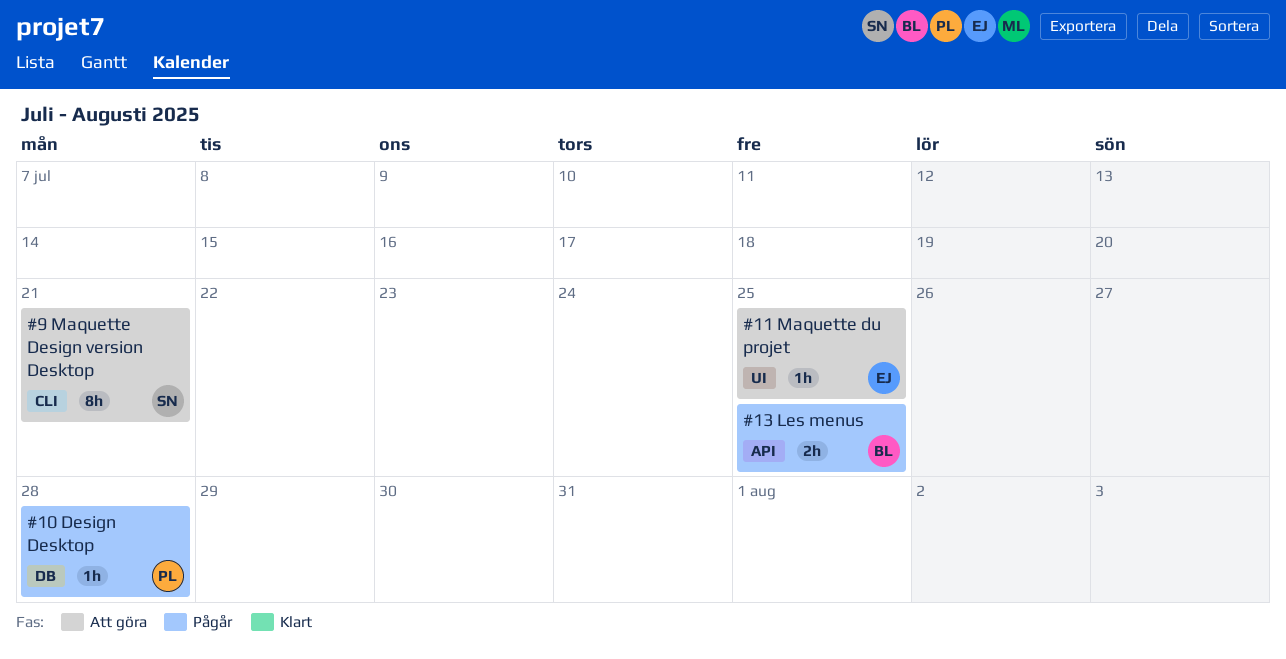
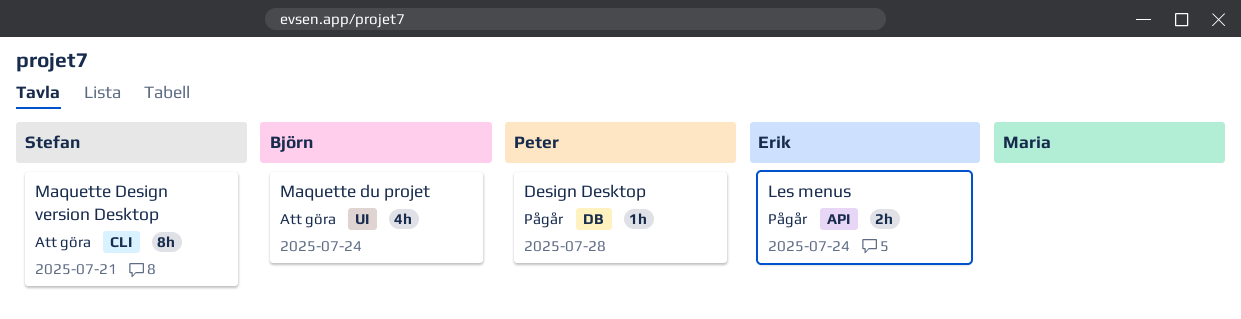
Les menus, owner: Björn -> Erik
Les menus, due: Jul 25 -> Jul 24
Maquette du projet, owner: Erik -> Björn
Maquette du projet, estimate: 1h -> 4h
Maquette du projet, due: Jul 25 -> Jul 24

